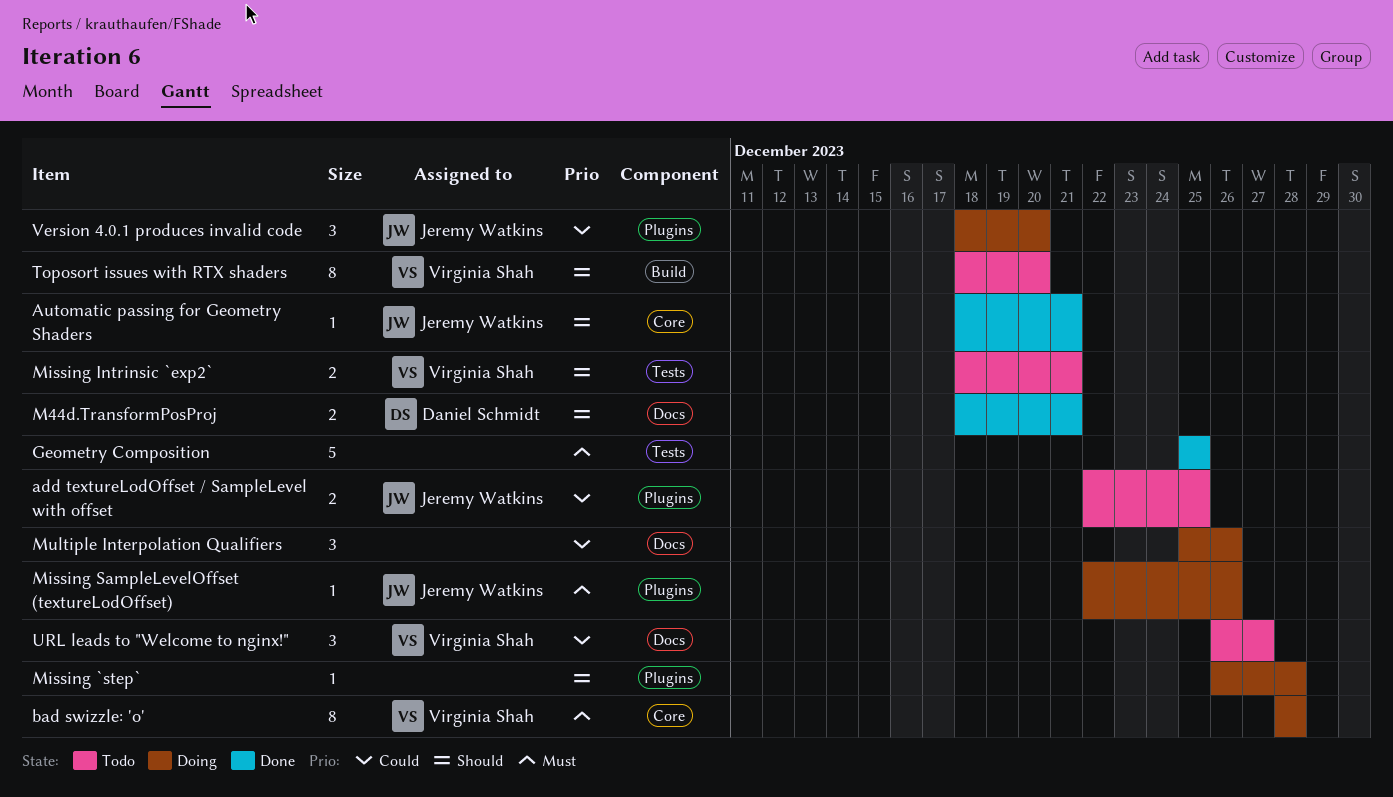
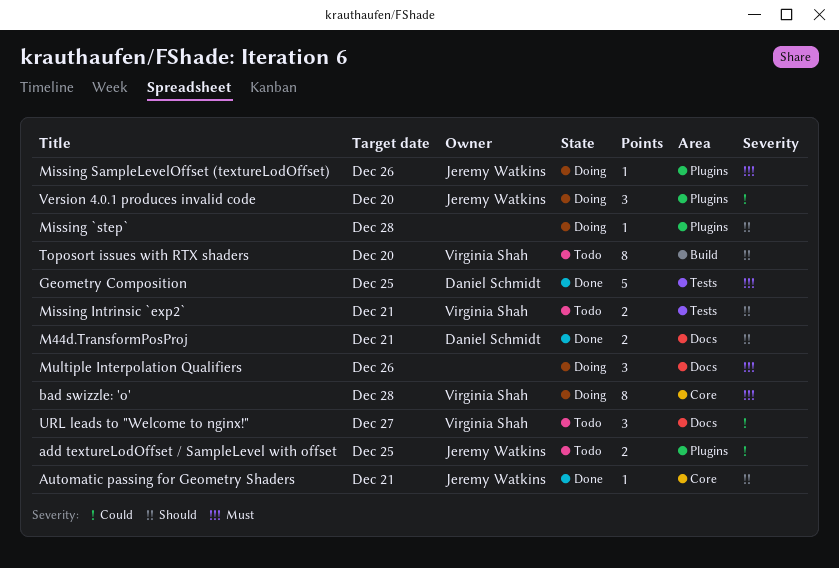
Geometry Composition, owner: none -> Daniel Schmidt
Multiple Interpolation Qualifiers, priority: Could -> Must

